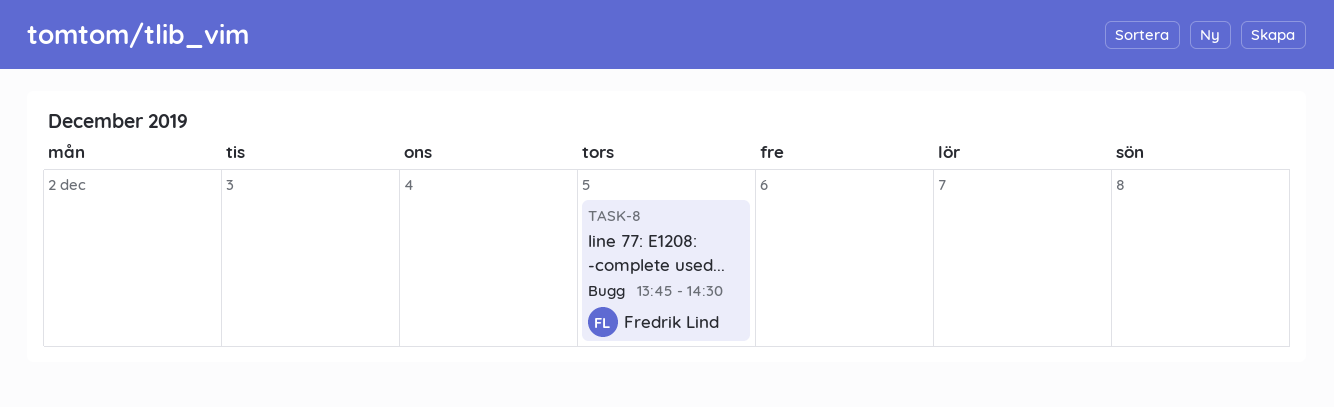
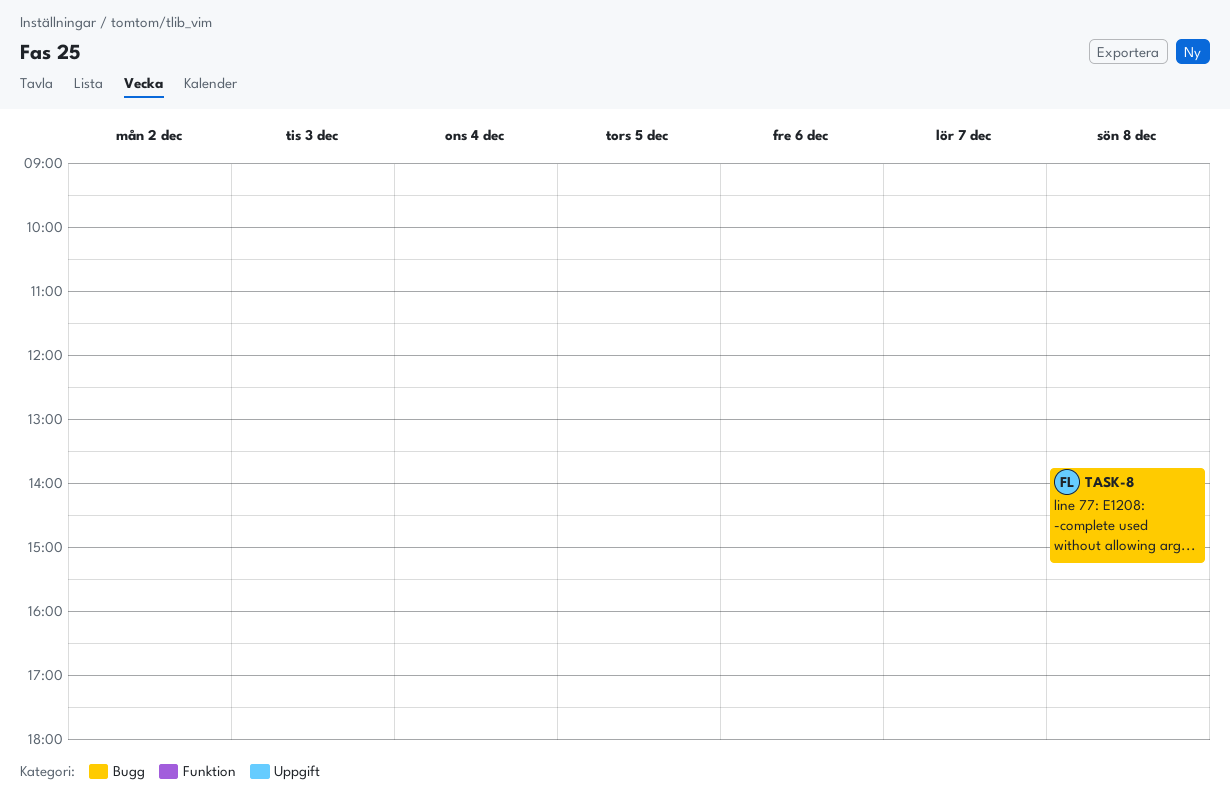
TASK-8, day: Dec 5 -> Dec 8
TASK-8, ends: 14:30 -> 15:15

